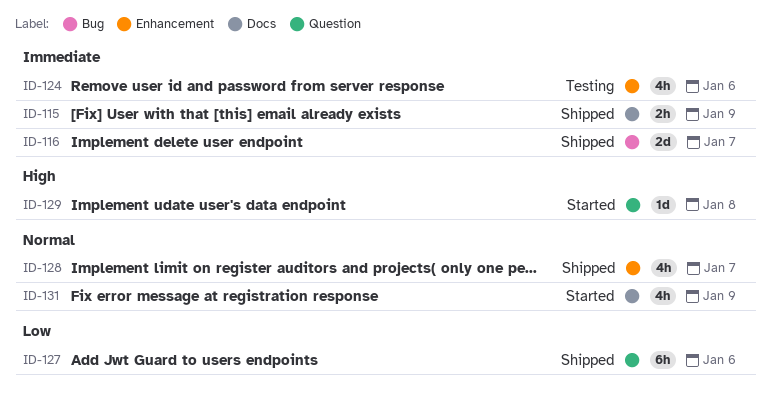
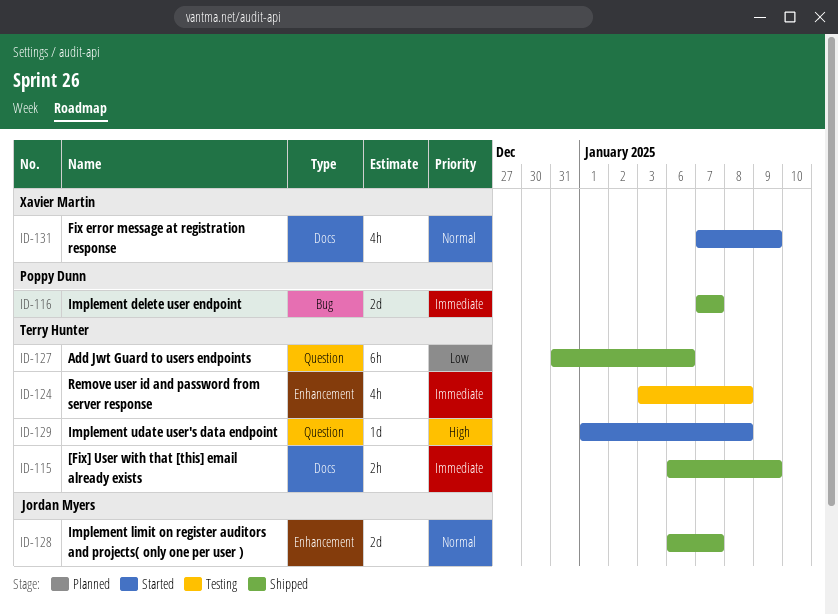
ID-124, due: Jan 6 -> Jan 8
ID-128, estimate: 4h -> 2d

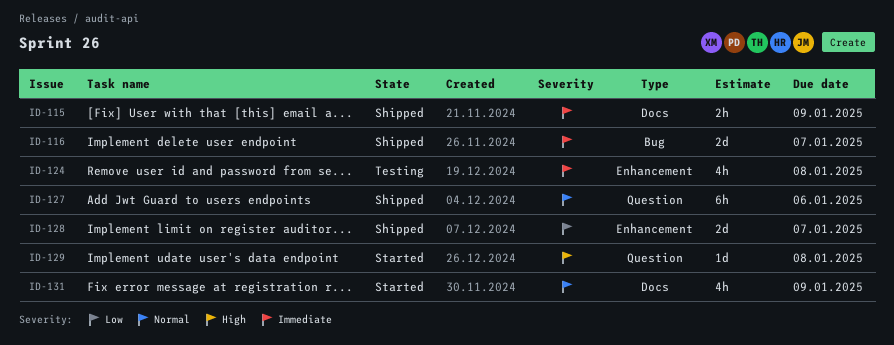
ID-127, priority: Low -> Normal
ID-128, priority: Normal -> Low

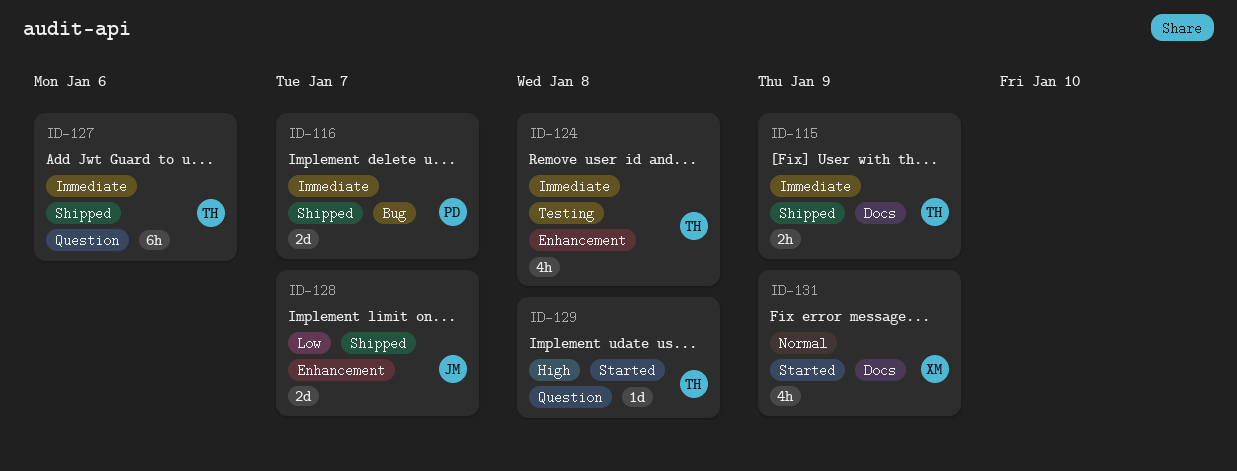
ID-127, priority: Normal -> Immediate

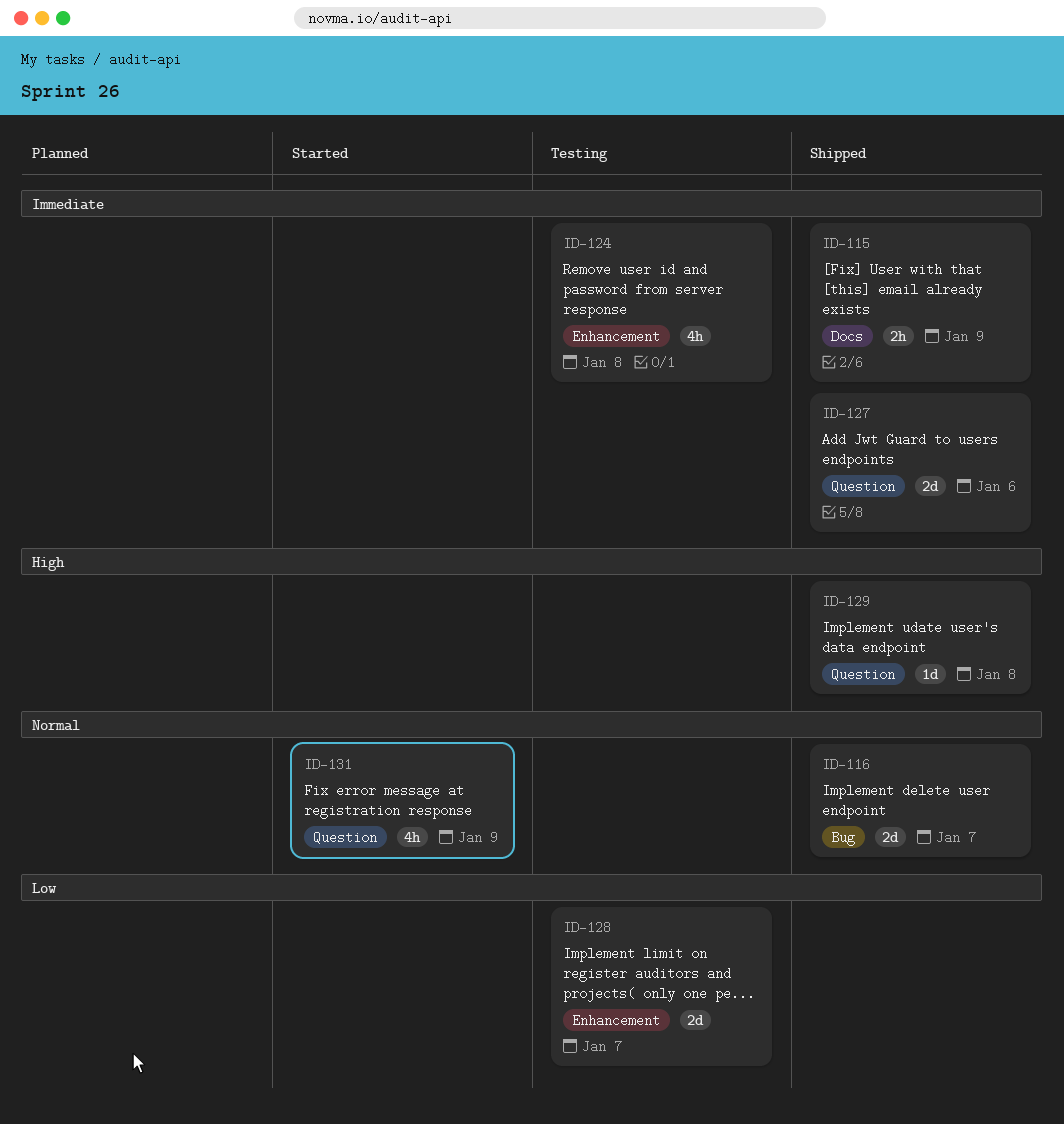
ID-116, priority: Immediate -> Normal
ID-127, estimate: 6h -> 2d
ID-128, status: Shipped -> Testing
ID-129, status: Started -> Shipped
ID-131, label: Docs -> Question

